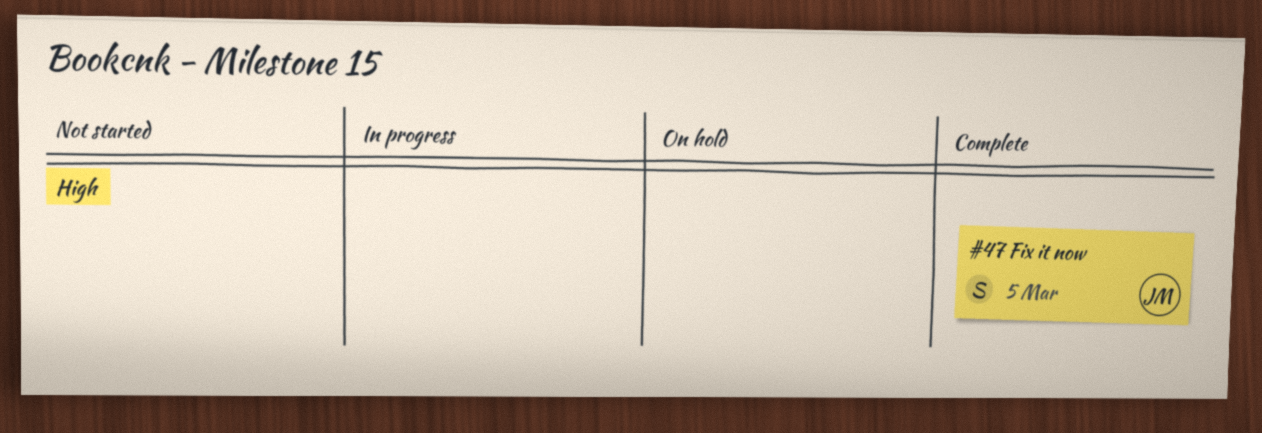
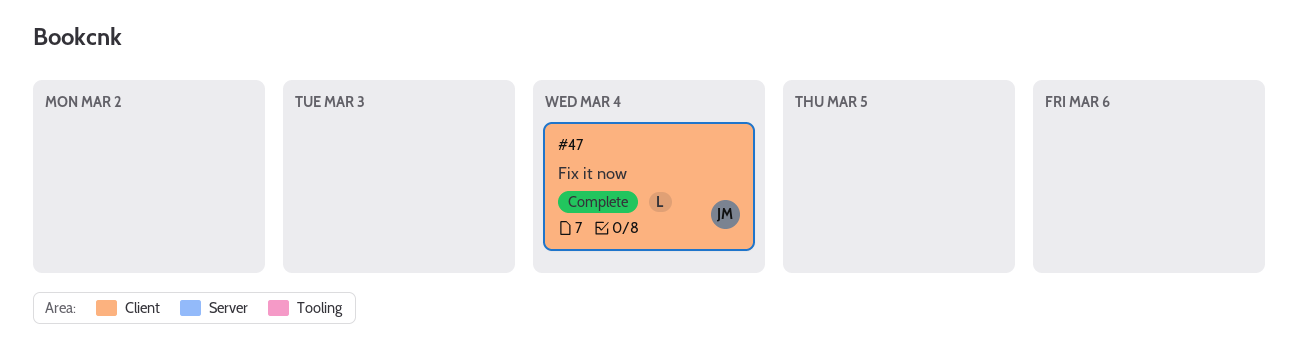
#47, estimate: S -> L
#47, due: Mar 5 -> Mar 4

